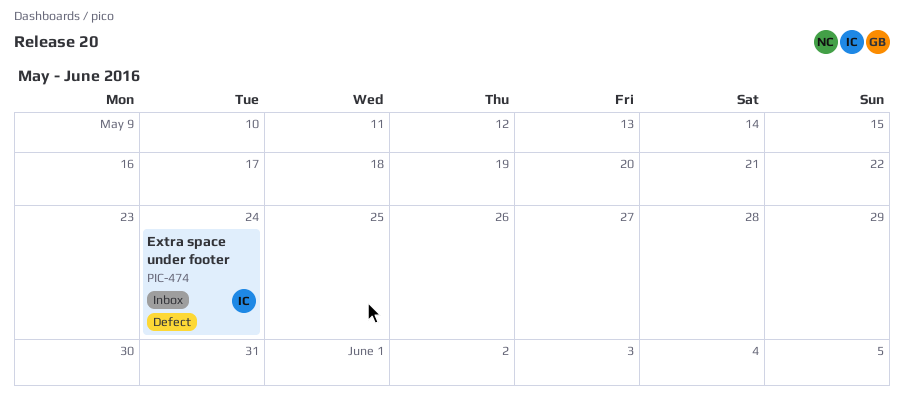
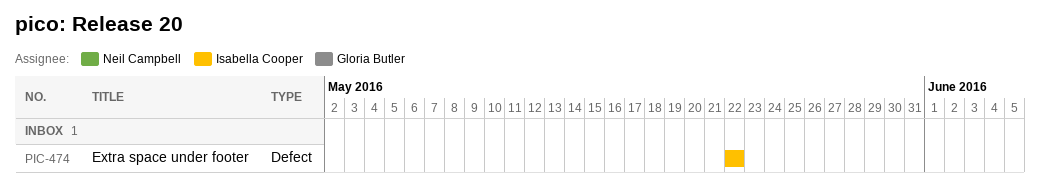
PIC-474, due: May 24 -> May 22

